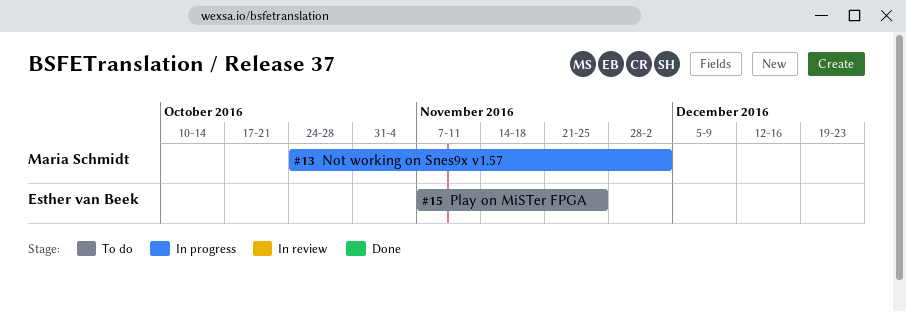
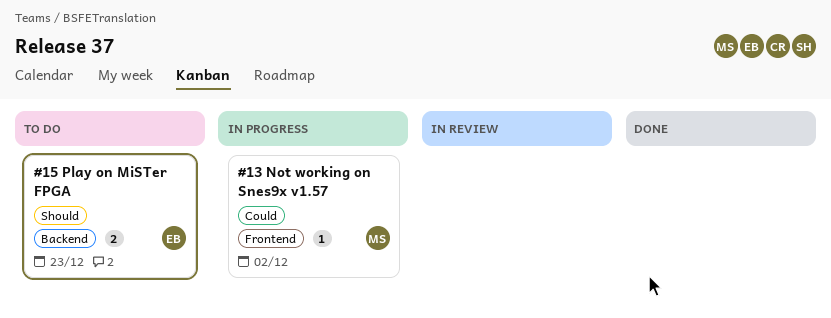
#15, due: Nov 25 -> Dec 23

